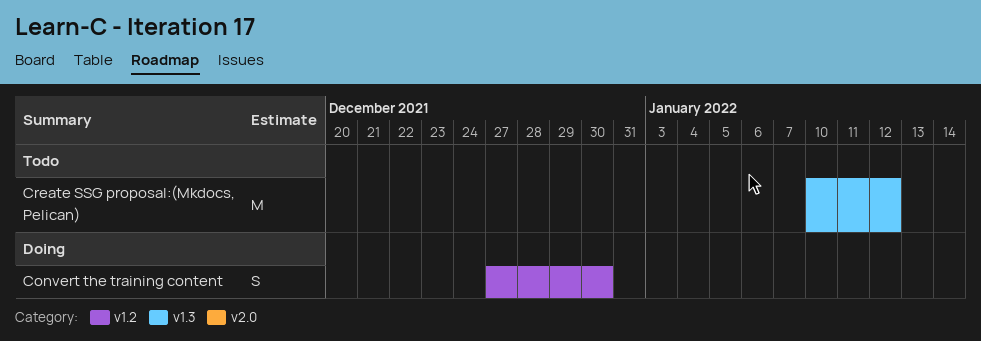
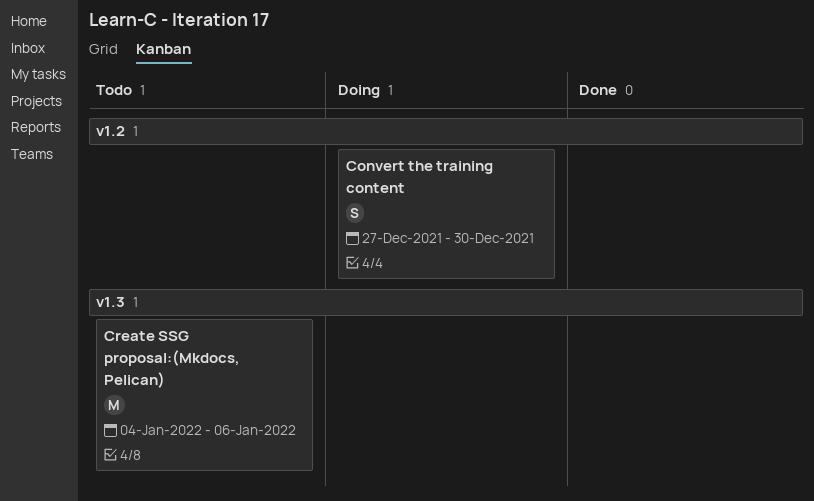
Create SSG proposal:(Mkdocs, Pelican), start: Jan 10 -> Jan 4
Create SSG proposal:(Mkdocs, Pelican), due: Jan 12 -> Jan 6

